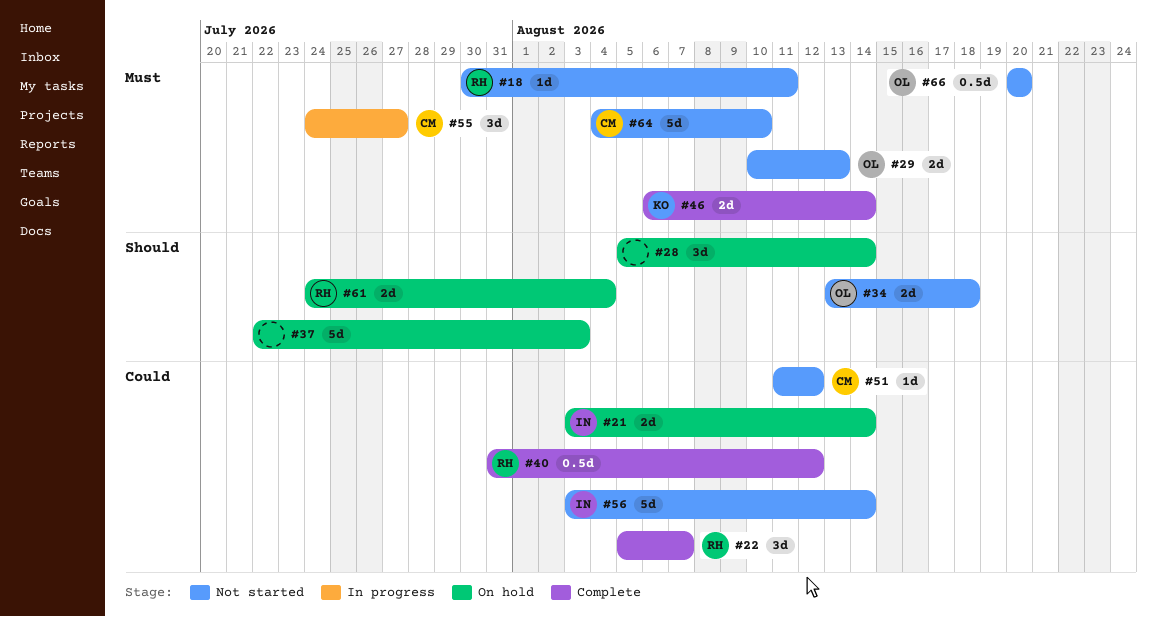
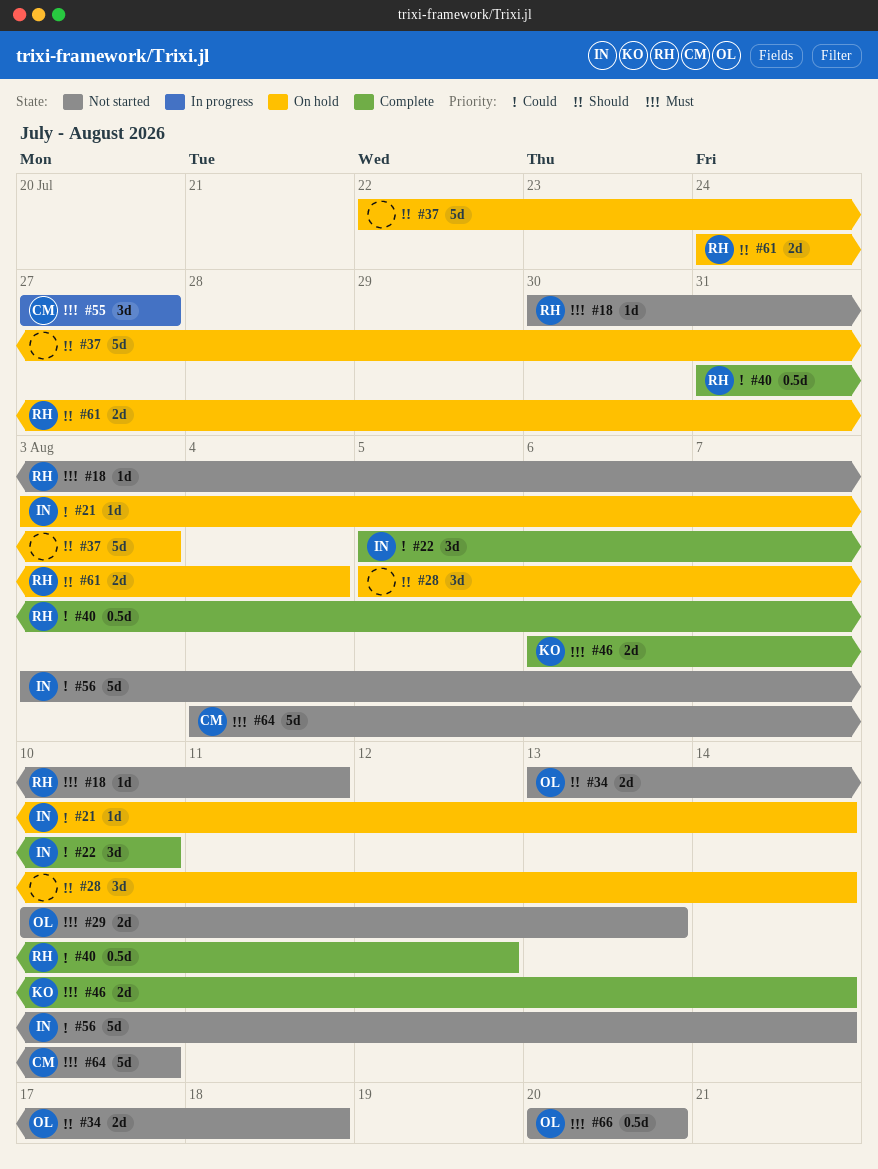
#21, estimate: 2d -> 1d
#22, owner: RH -> IN
#22, due: Aug 7 -> Aug 10
#51: present -> none
#55, start: Jul 24 -> Jul 27

